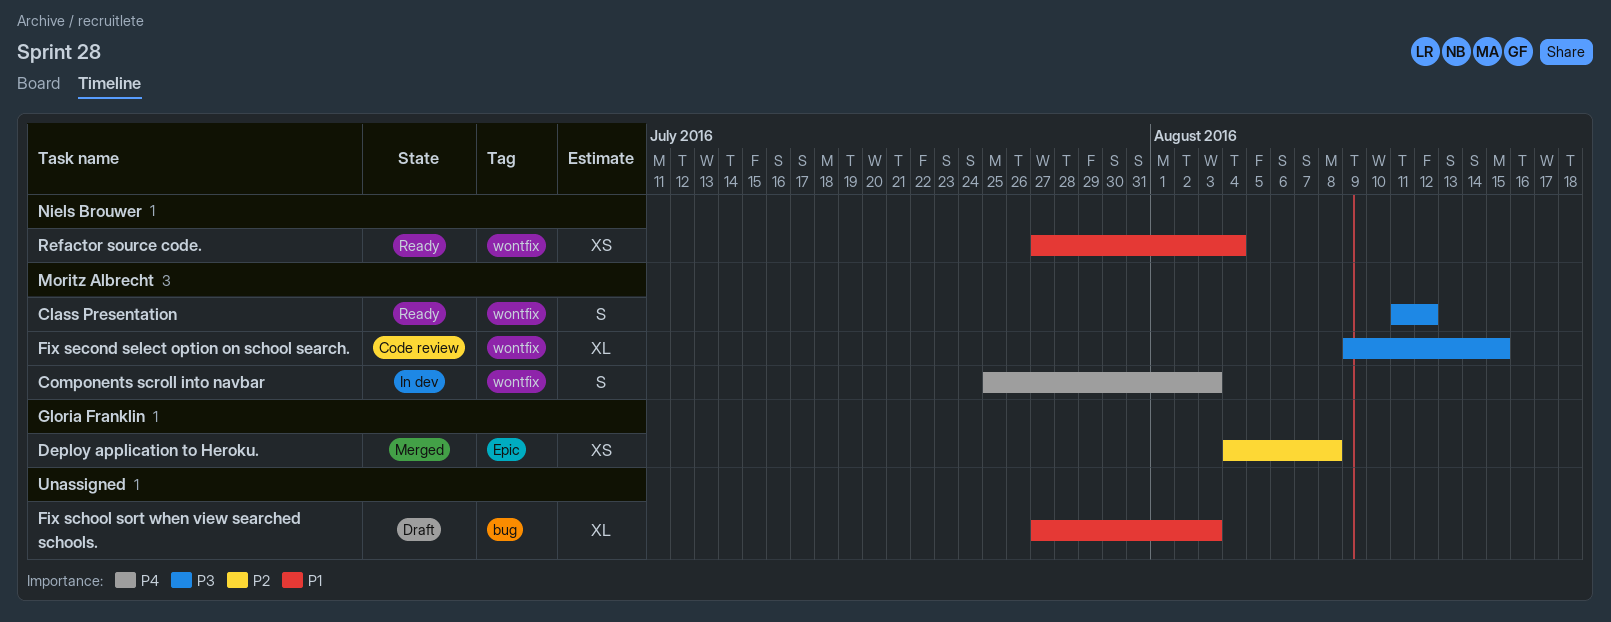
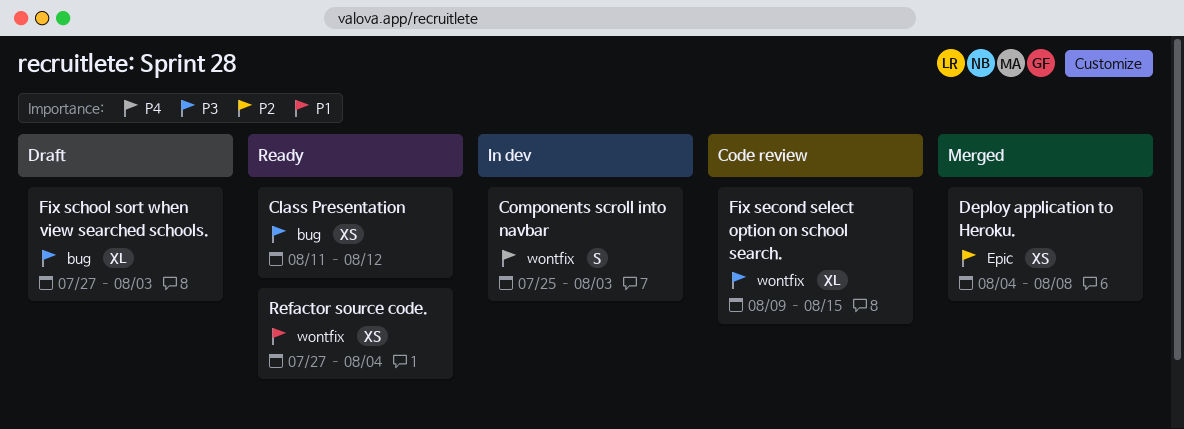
Class Presentation, label: wontfix -> bug
Class Presentation, estimate: S -> XS
Fix school sort when view searched schools., priority: P1 -> P3

